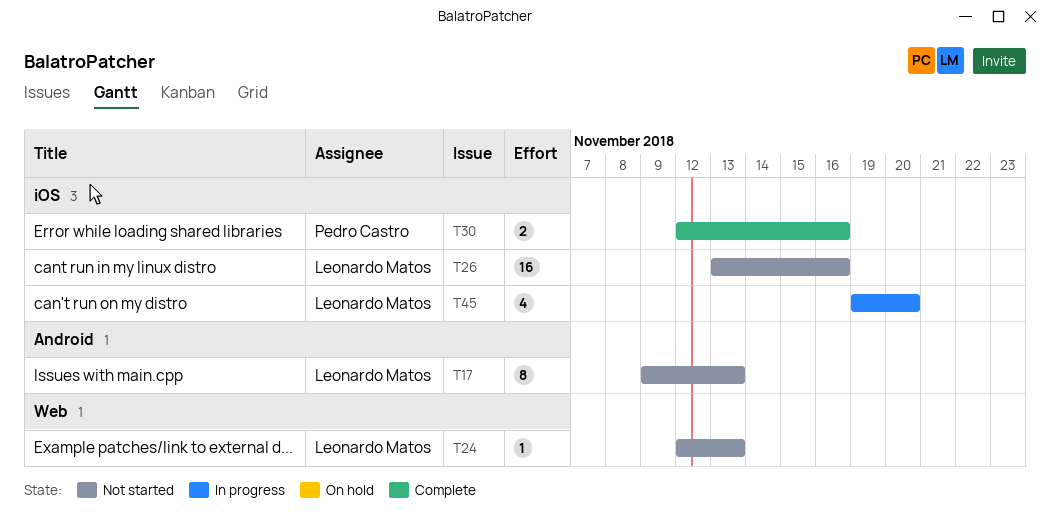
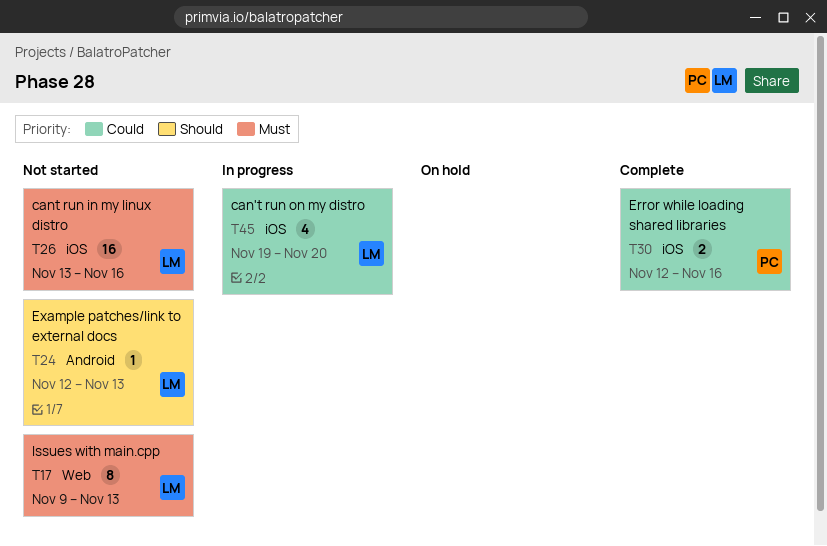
T17, label: Android -> Web
T24, label: Web -> Android

